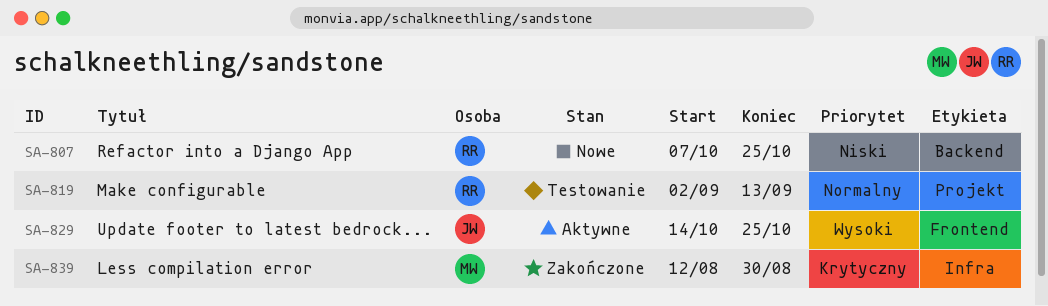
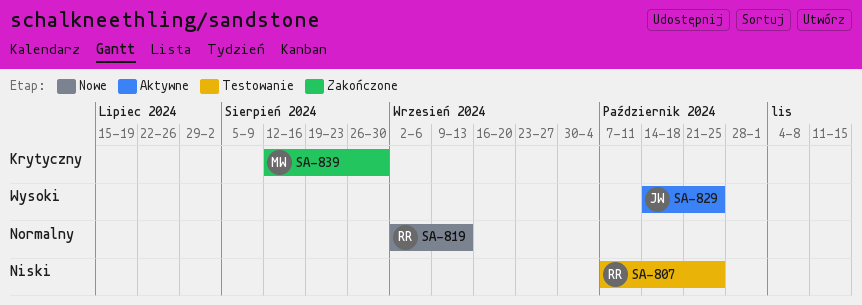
SA-807, status: Nowe -> Testowanie
SA-819, status: Testowanie -> Nowe

